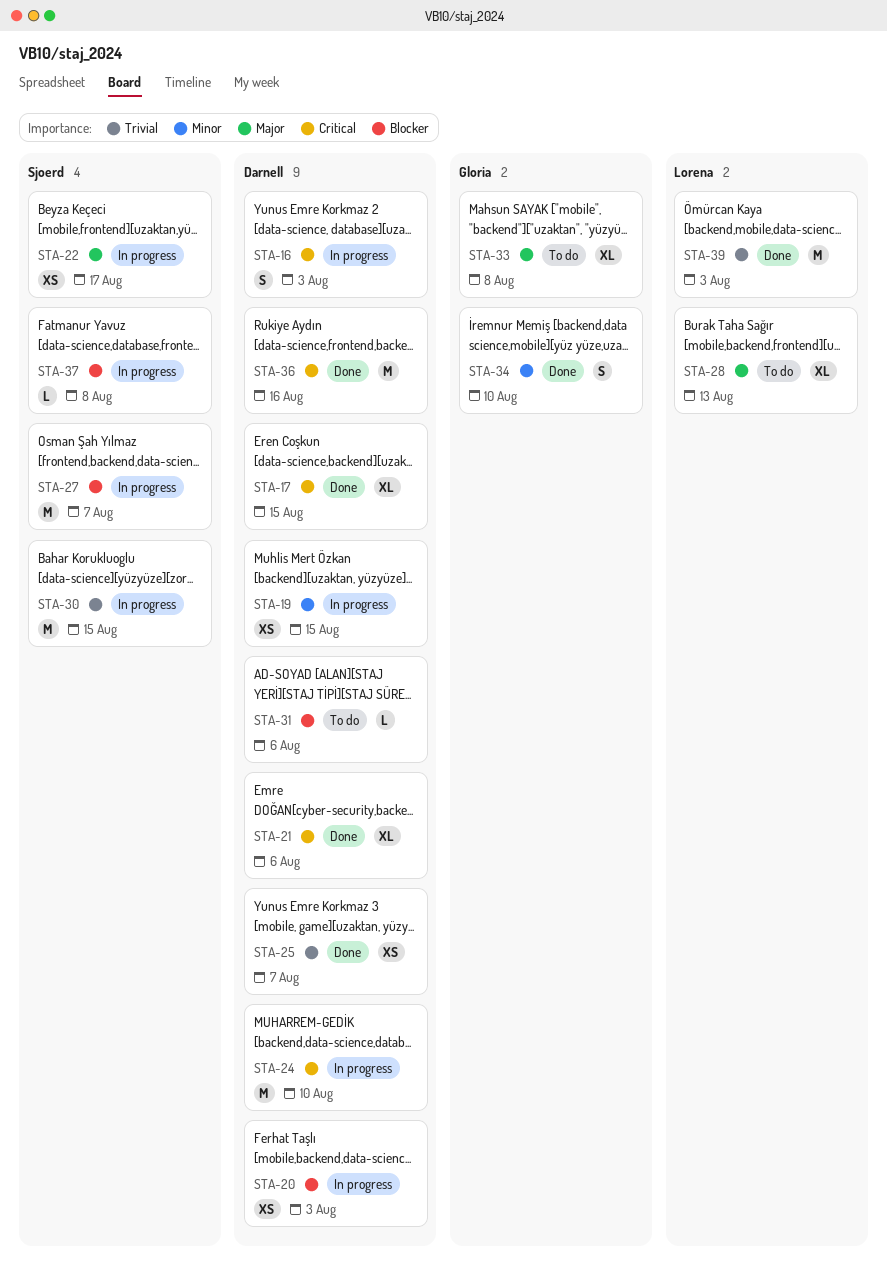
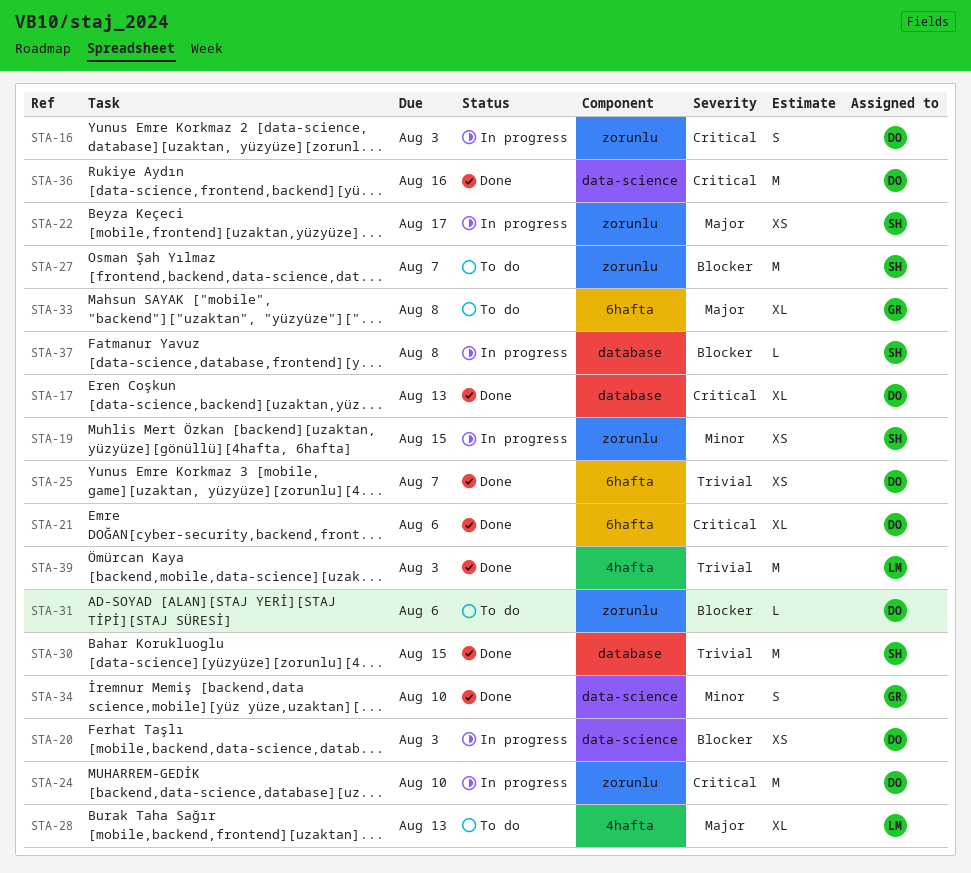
STA-17, due: Aug 15 -> Aug 13
STA-19, owner: Darnell -> Sjoerd
STA-27, status: In progress -> To do
STA-30, status: In progress -> Done

